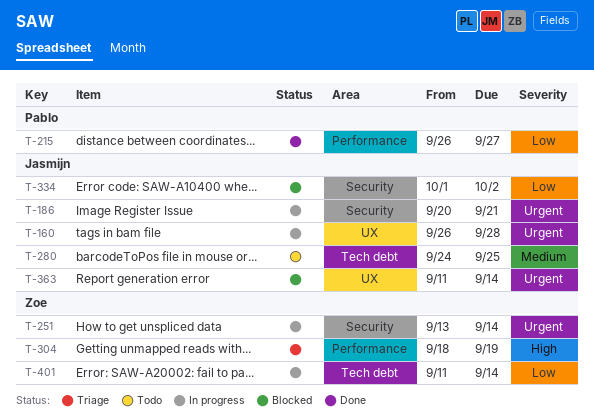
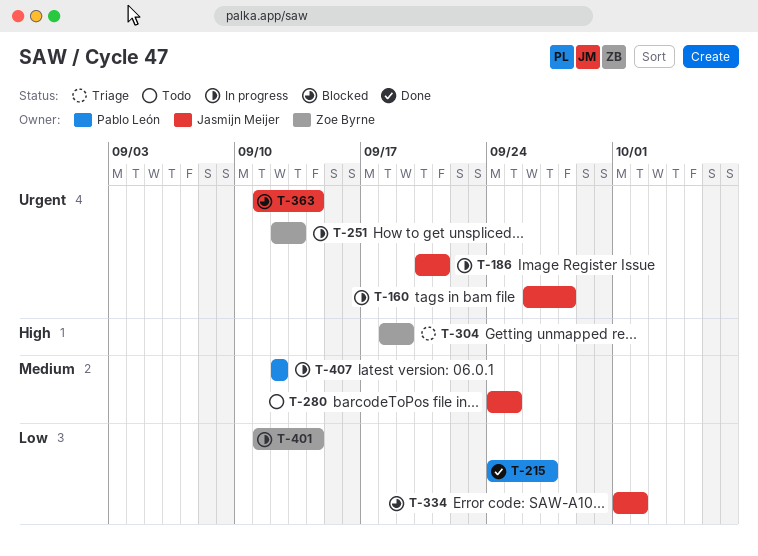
T-215, start: Sep 26 -> Sep 24
T-251, start: Sep 13 -> Sep 12
T-251, due: Sep 14 -> Sep 13
T-407: none -> present

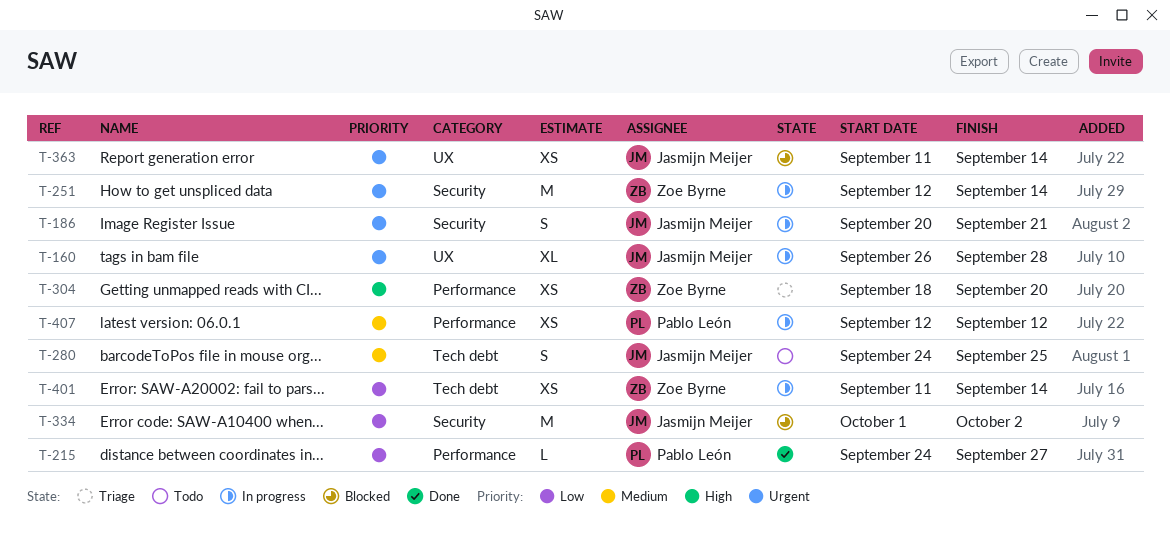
T-251, due: Sep 13 -> Sep 14
T-304, due: Sep 19 -> Sep 20

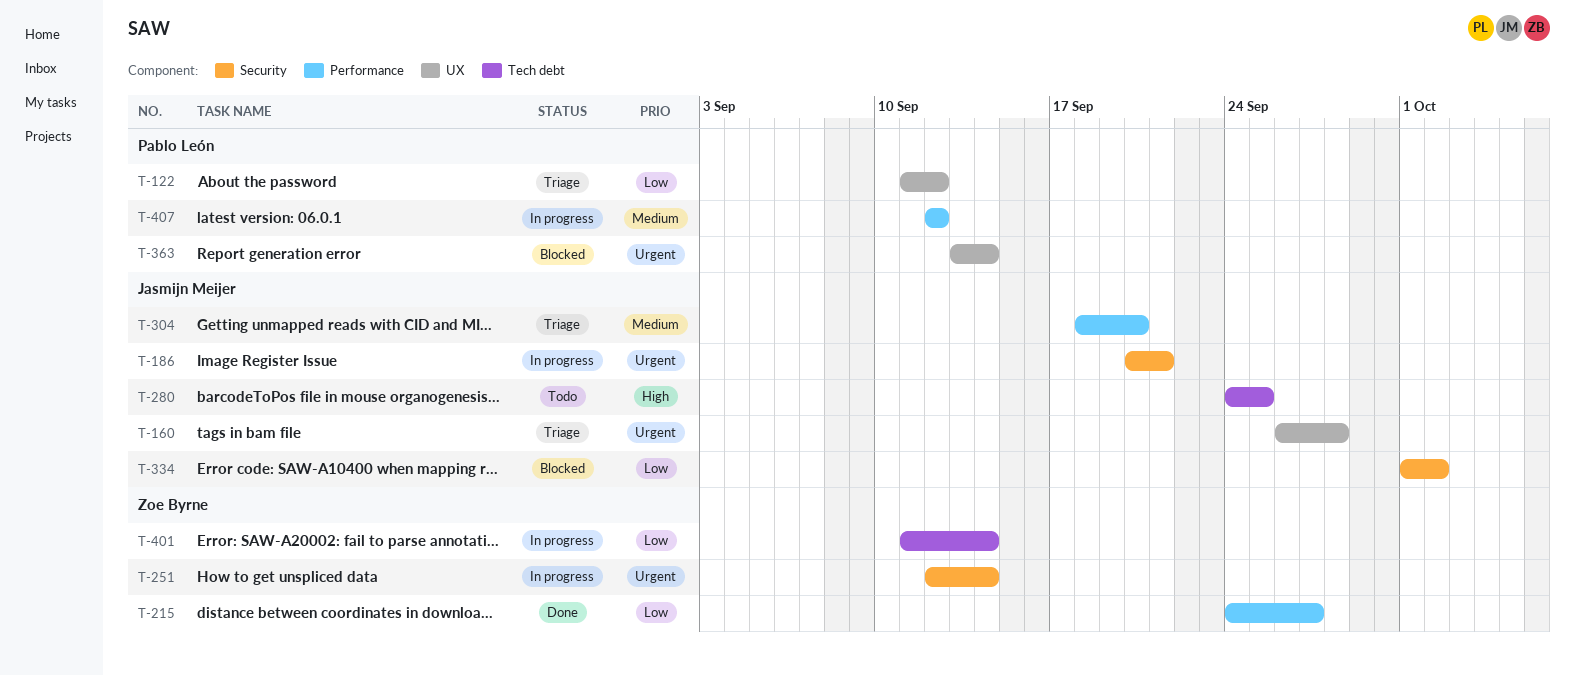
T-122: none -> present
T-160, status: In progress -> Triage
T-215, owner: Pablo León -> Zoe Byrne
T-280, priority: Medium -> High
T-304, owner: Zoe Byrne -> Jasmijn Meijer
T-304, priority: High -> Medium
T-363, owner: Jasmijn Meijer -> Pablo León
T-363, start: Sep 11 -> Sep 13

